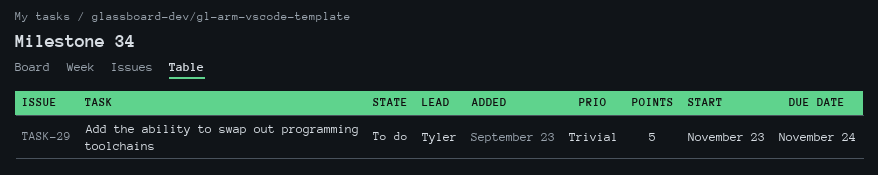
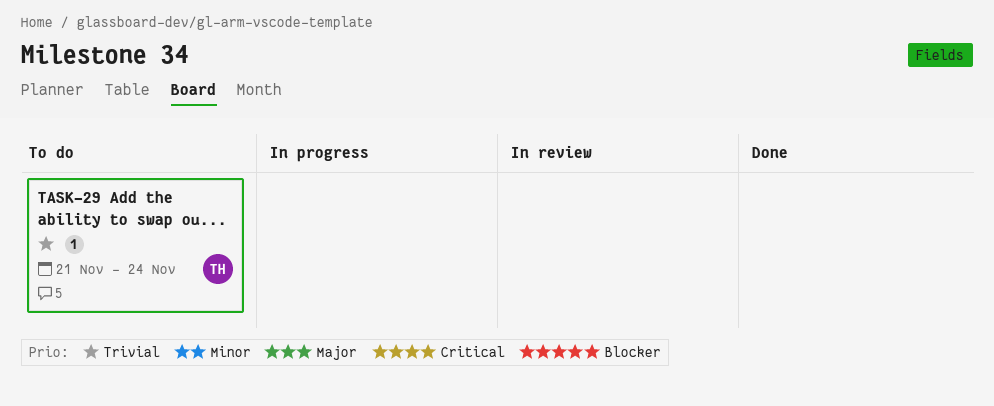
TASK-29, estimate: 5 -> 1
TASK-29, start: Nov 23 -> Nov 21

